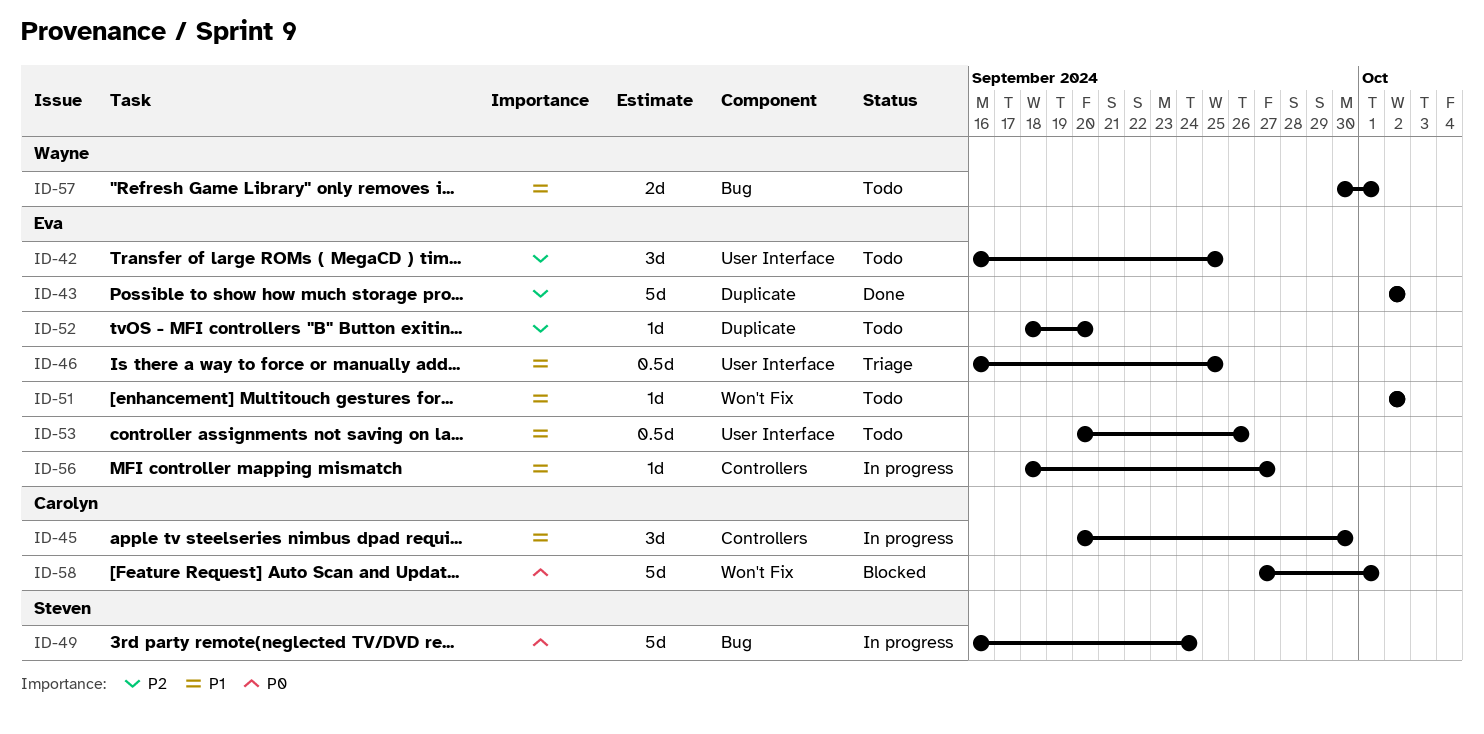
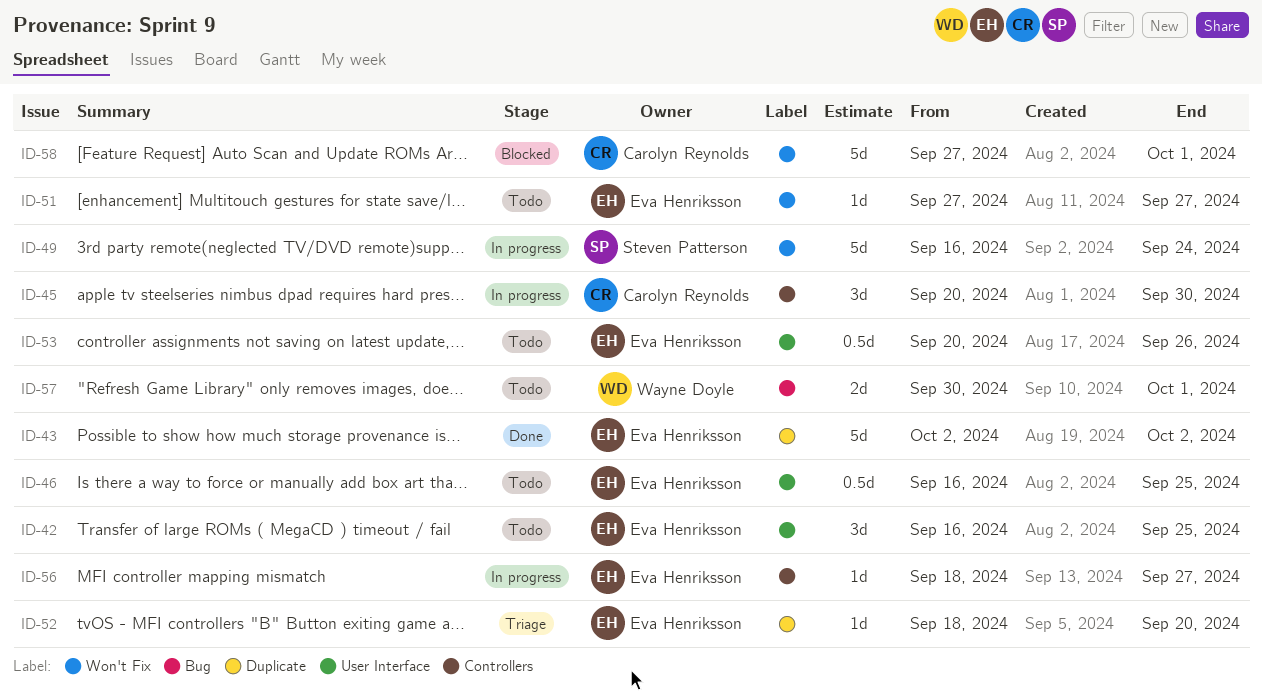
ID-46, status: Triage -> Todo
ID-49, label: Bug -> Won't Fix
ID-51, start: Oct 2 -> Sep 27
ID-51, due: Oct 2 -> Sep 27
ID-52, status: Todo -> Triage

